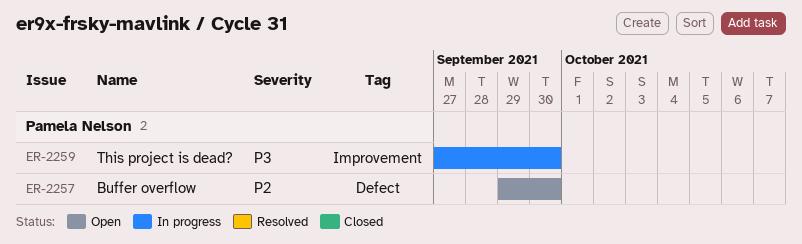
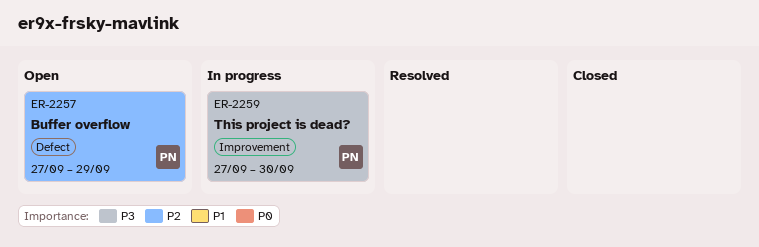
ER-2257, start: Sep 29 -> Sep 27
ER-2257, due: Sep 30 -> Sep 29

